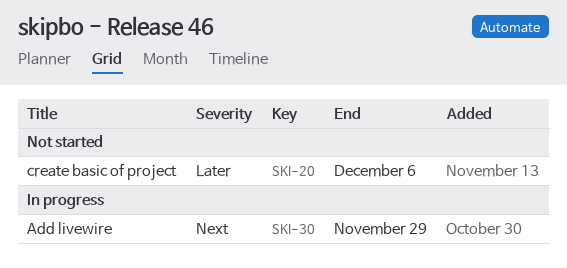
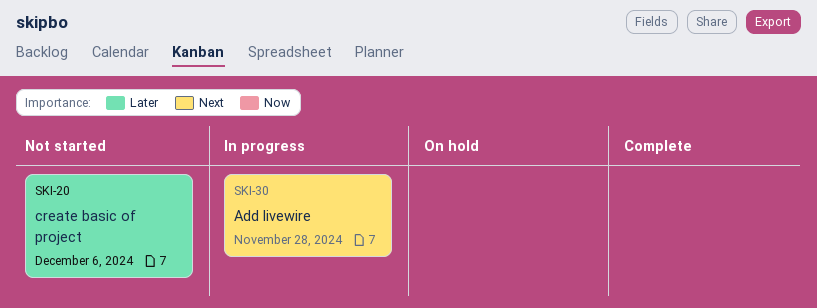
SKI-30, due: Nov 29 -> Nov 28

